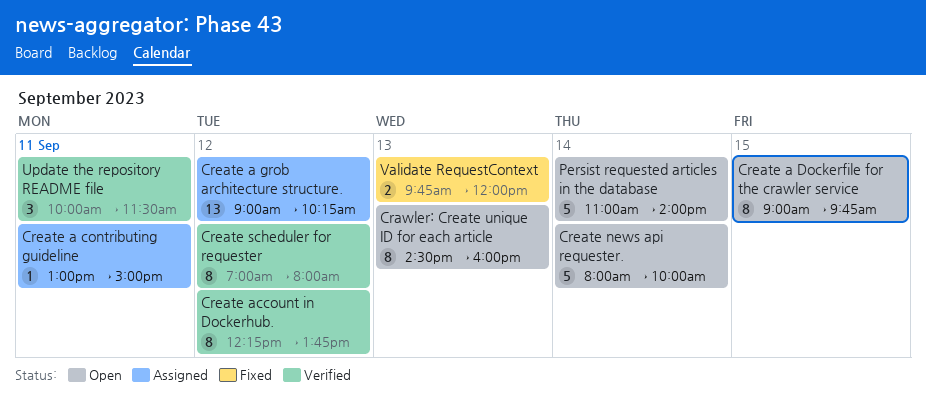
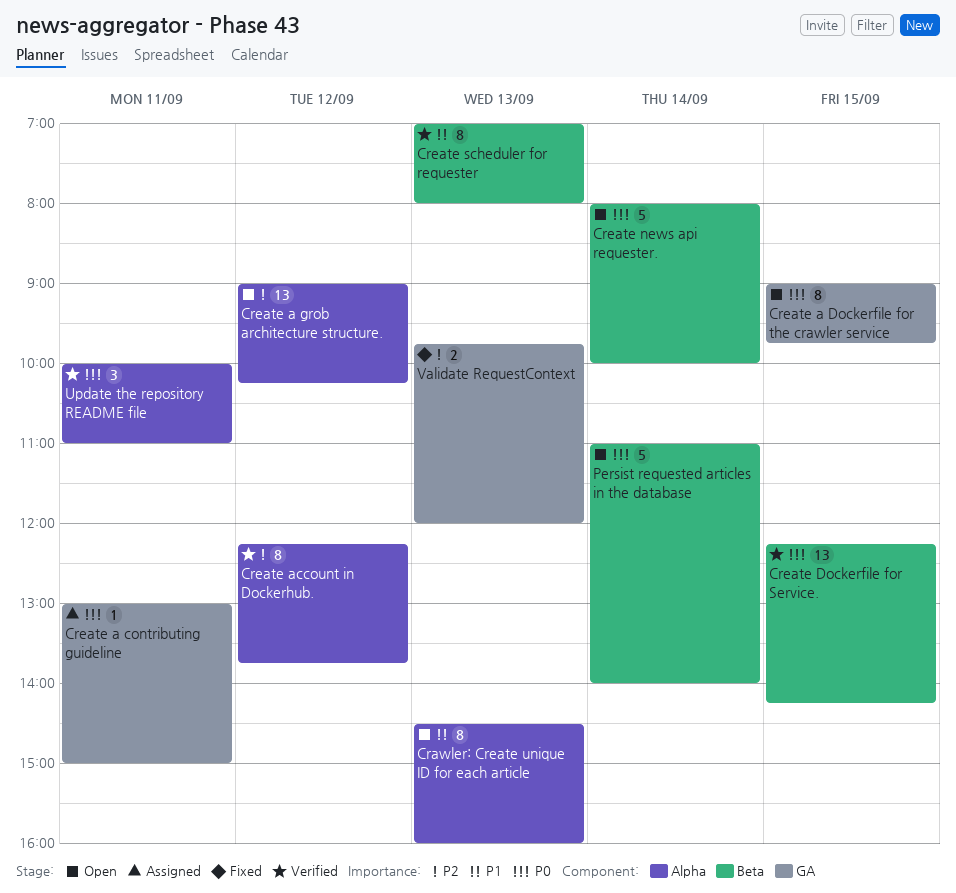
Create a grob architecture structure., status: Assigned -> Open
Create Dockerfile for Service.: none -> present
Create scheduler for requester, day: Sep 12 -> Sep 13
Update the repository README file, ends: 11:30 -> 11:00

